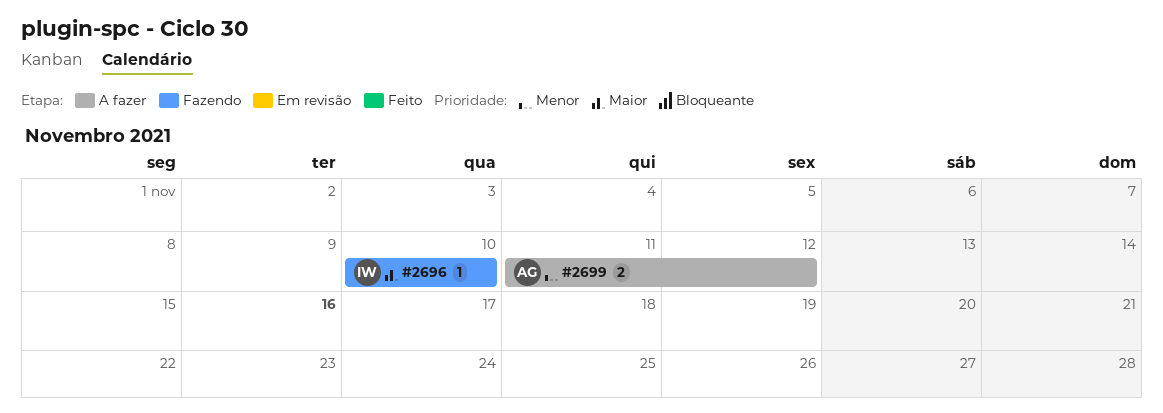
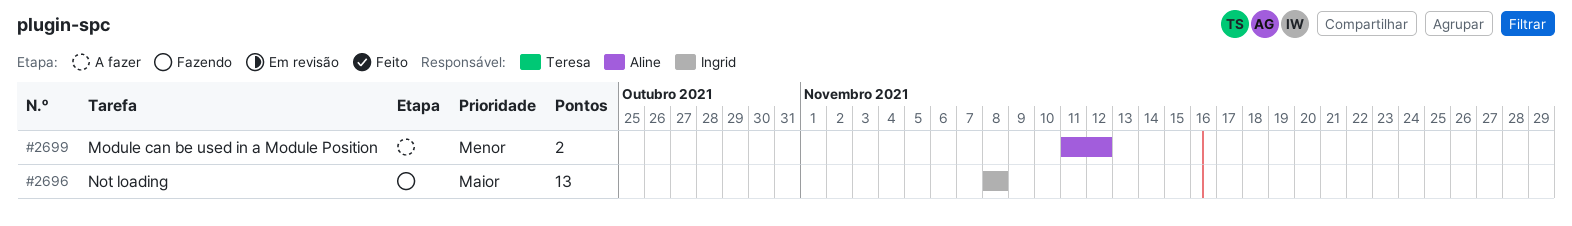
#2696, estimate: 1 -> 13
#2696, start: Nov 10 -> Nov 8
#2696, due: Nov 10 -> Nov 8

